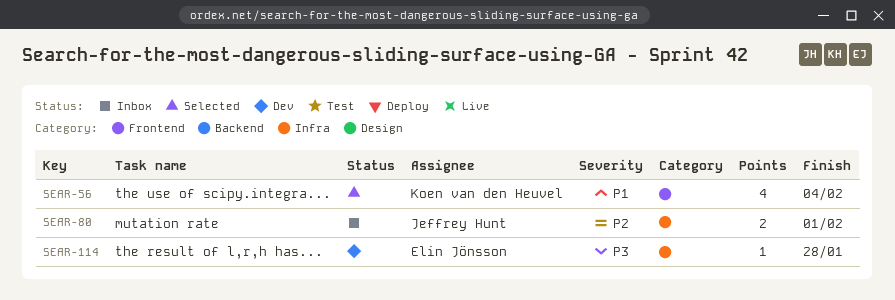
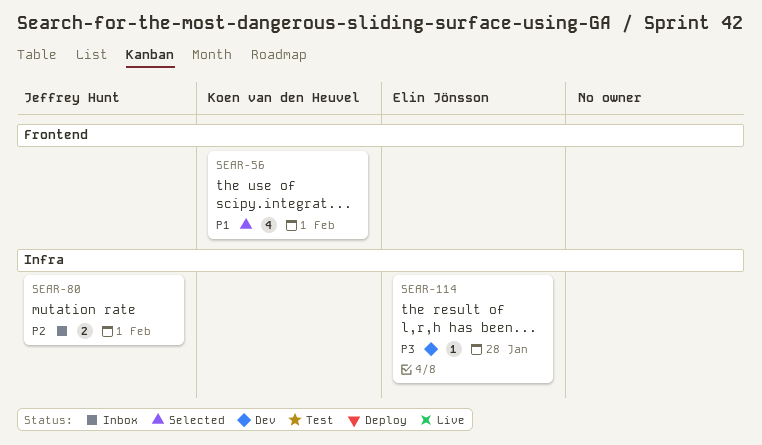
SEAR-56, due: Feb 4 -> Feb 1

